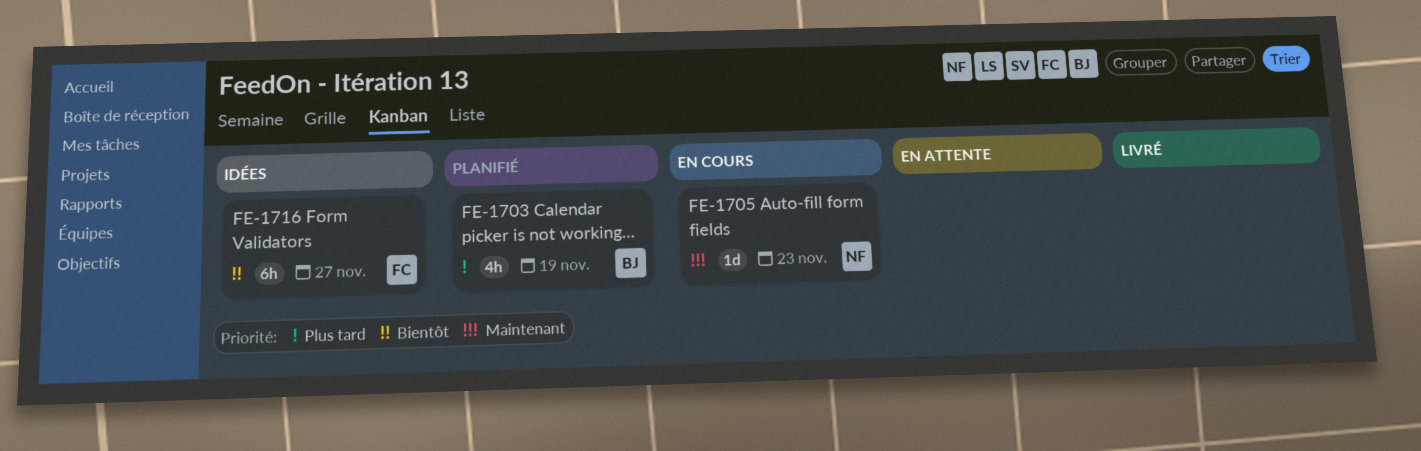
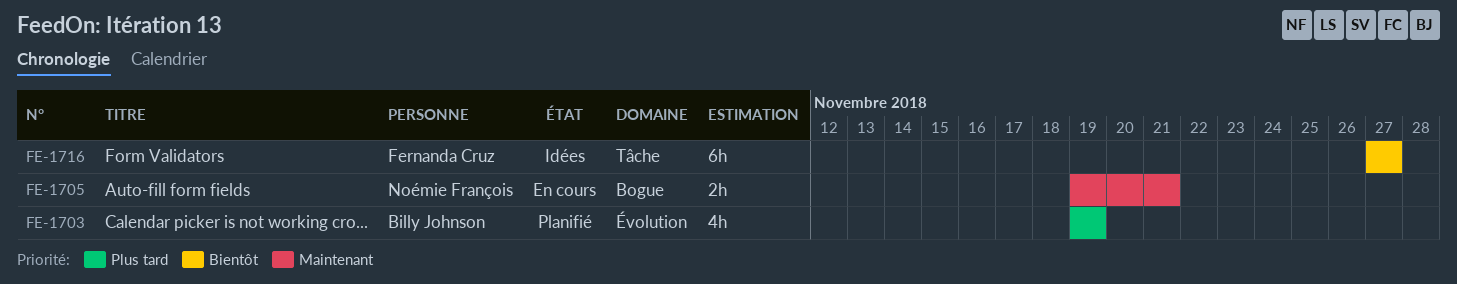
FE-1705, estimate: 1d -> 2h
FE-1705, due: Nov 23 -> Nov 21

